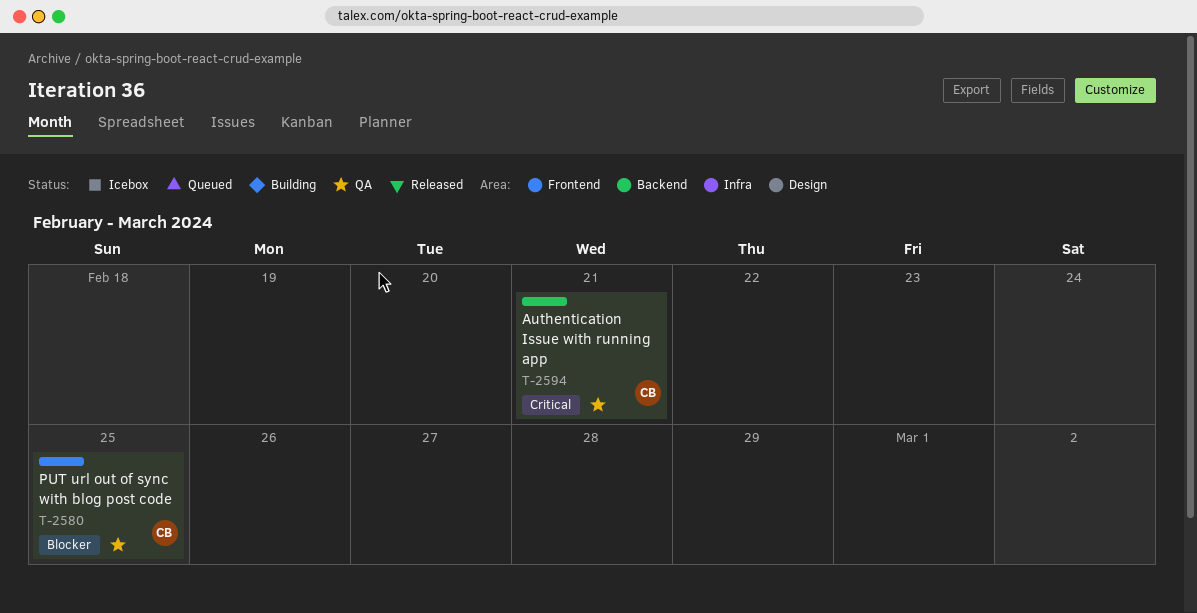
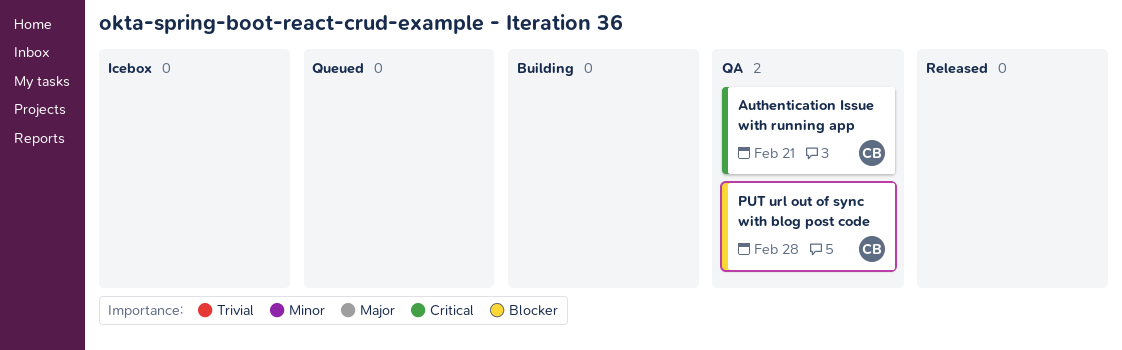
PUT url out of sync with blog post code, due: Feb 25 -> Feb 28

